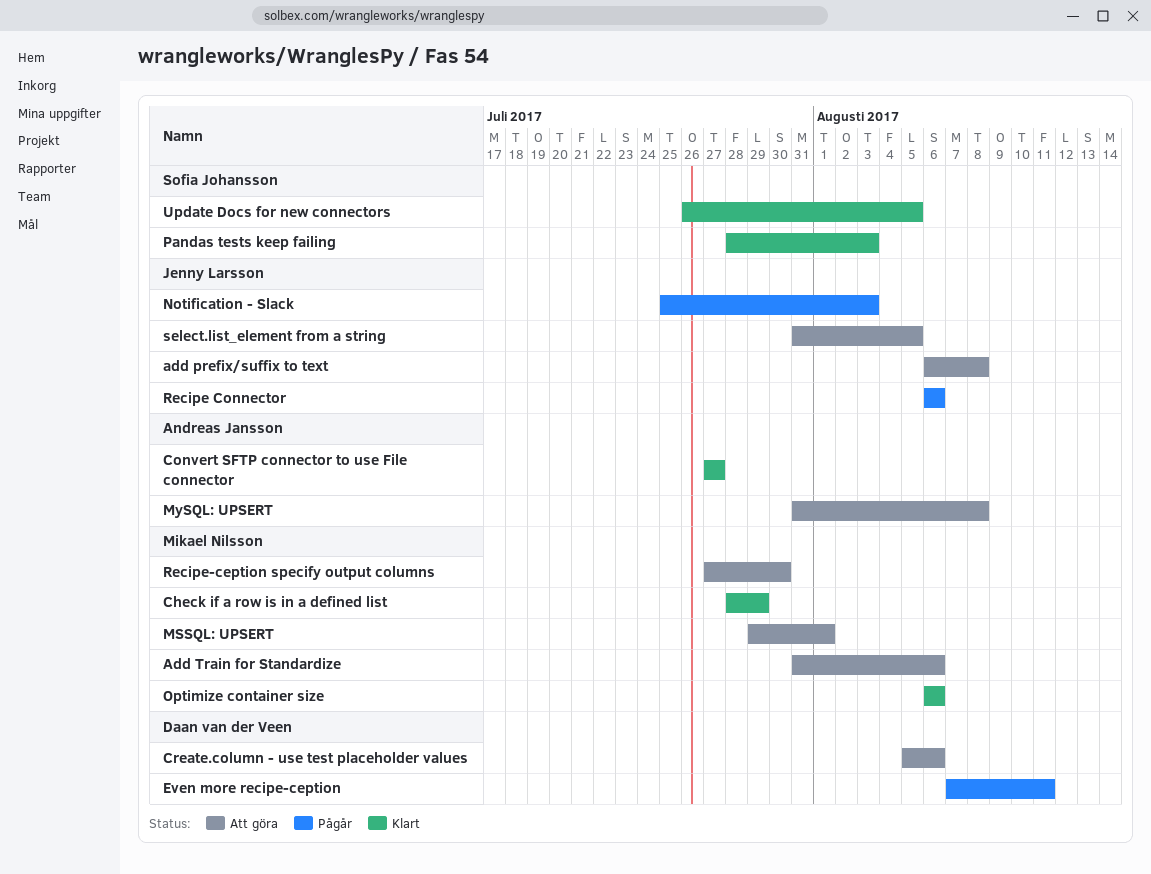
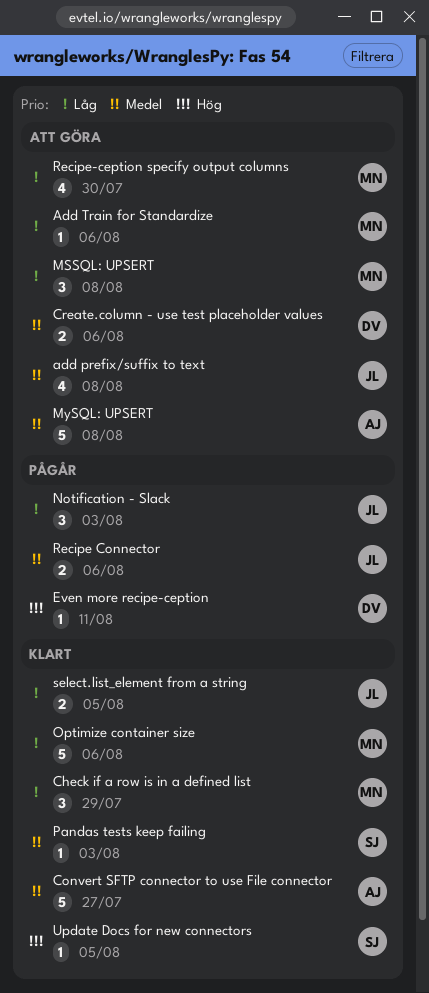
MSSQL: UPSERT, due: Aug 1 -> Aug 8
select.list_element from a string, status: Att göra -> Klart

